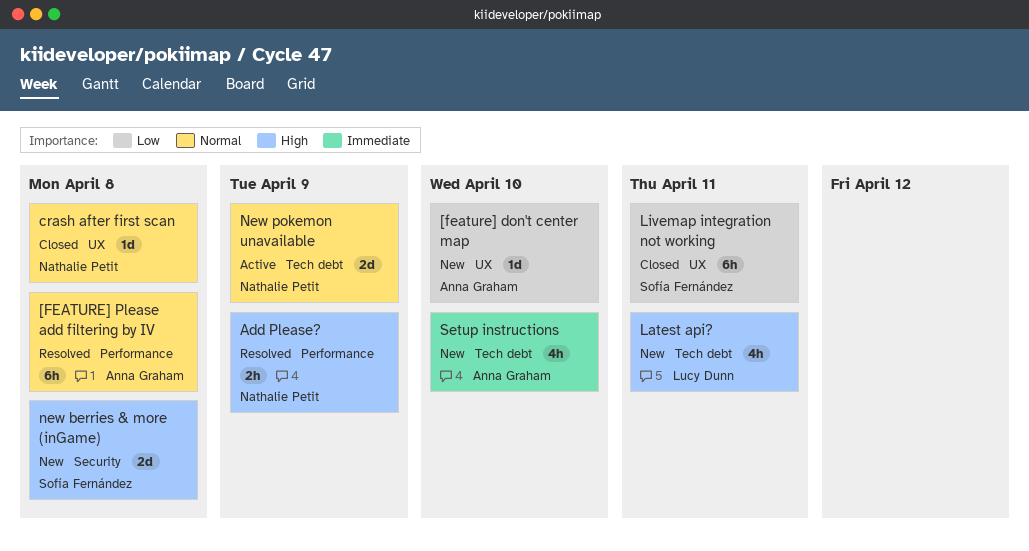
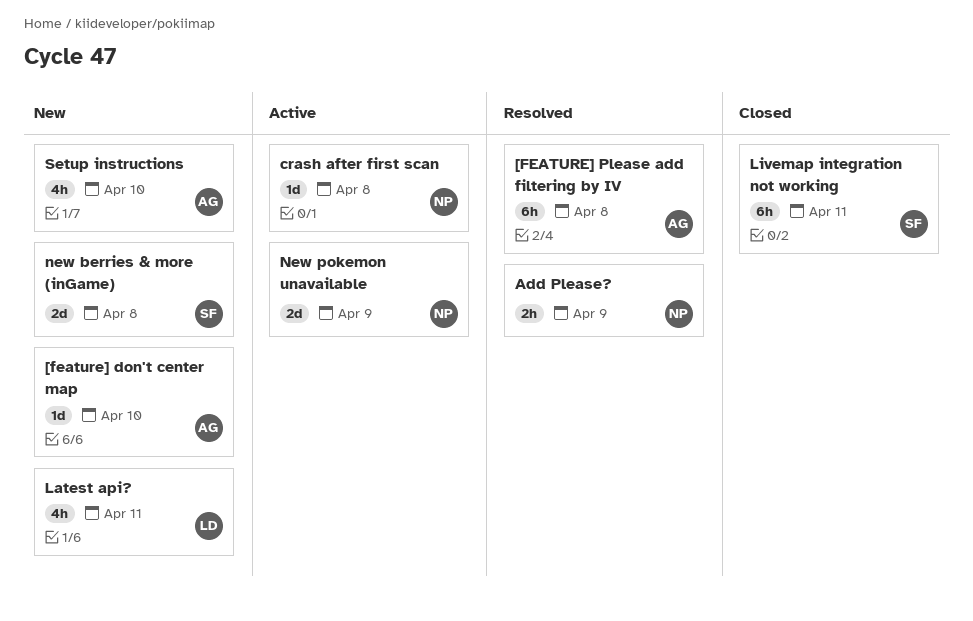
crash after first scan, status: Closed -> Active

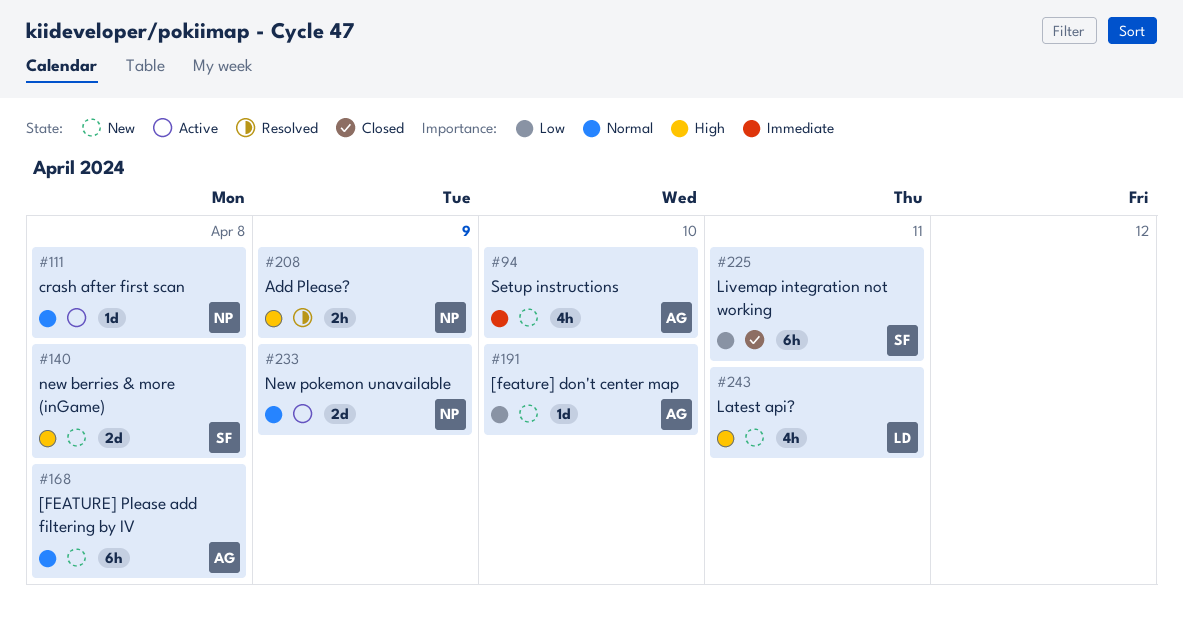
[FEATURE] Please add filtering by IV, status: Resolved -> New

